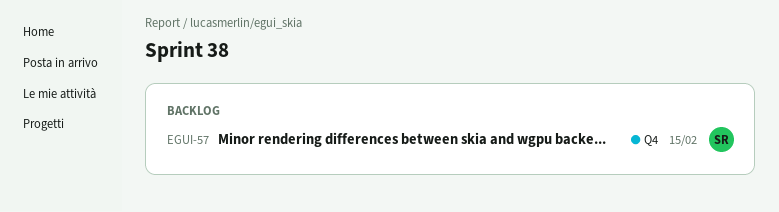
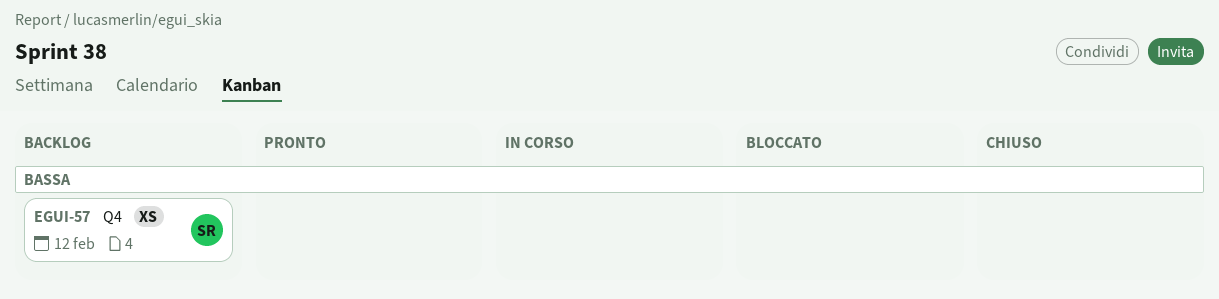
EGUI-57, due: Feb 15 -> Feb 12

